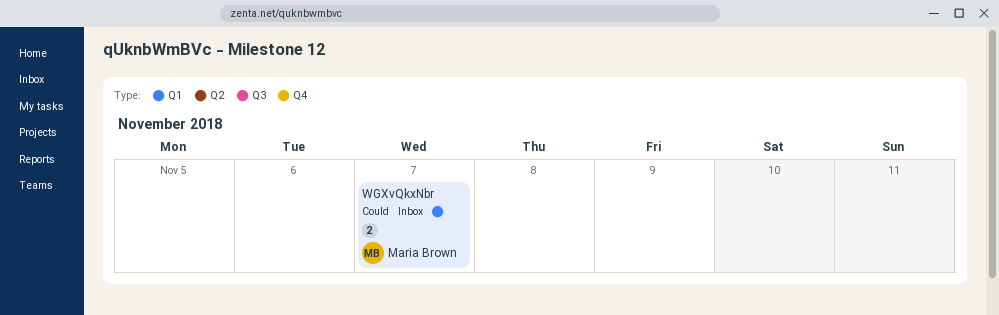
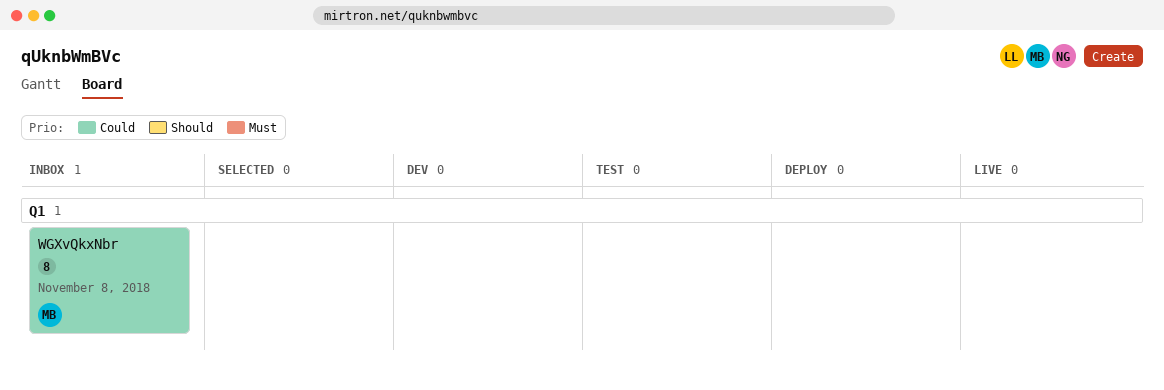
WGXvQkxNbr, estimate: 2 -> 8
WGXvQkxNbr, due: Nov 7 -> Nov 8

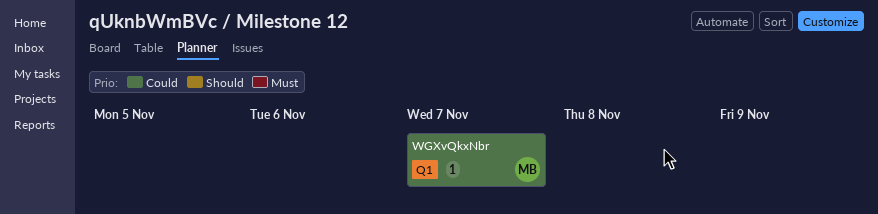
WGXvQkxNbr, estimate: 8 -> 1
WGXvQkxNbr, due: Nov 8 -> Nov 7

